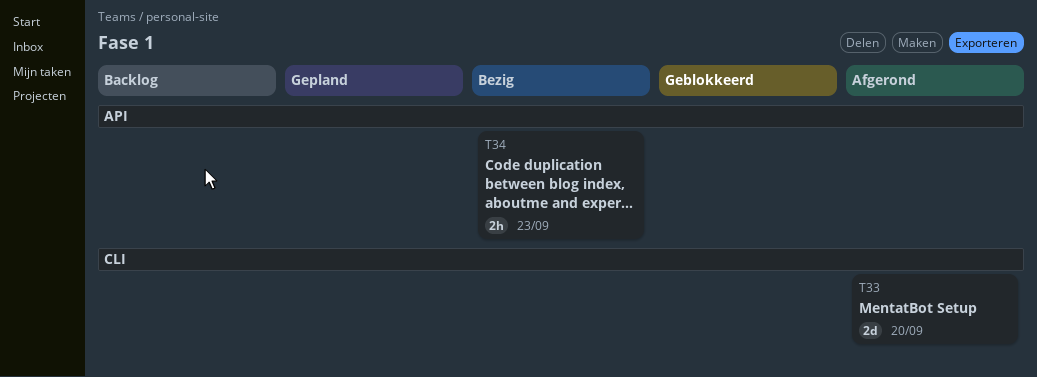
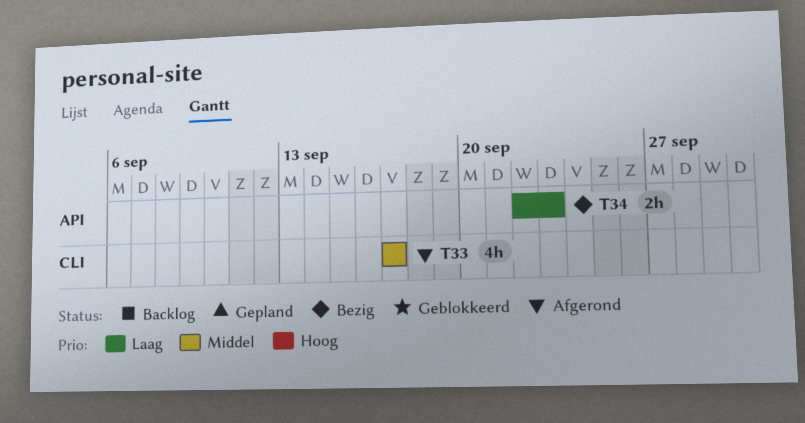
T33, estimate: 2d -> 4h
T33, due: Sep 20 -> Sep 17

